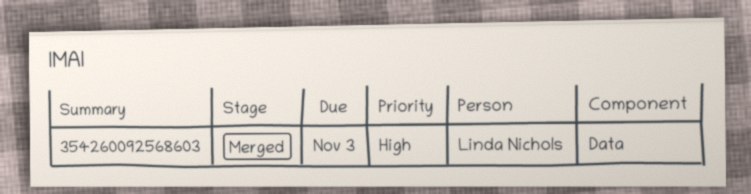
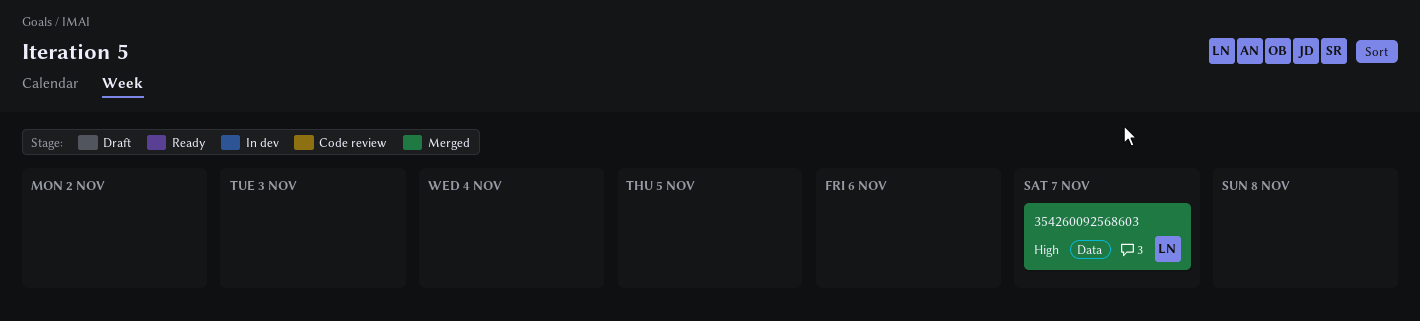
354260092568603, due: Nov 3 -> Nov 7

